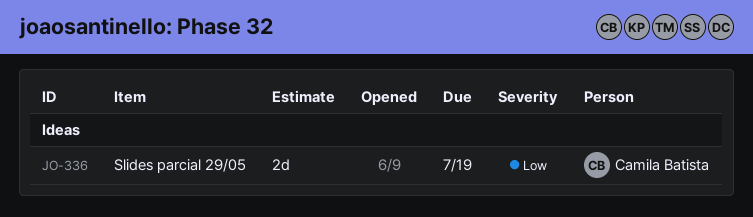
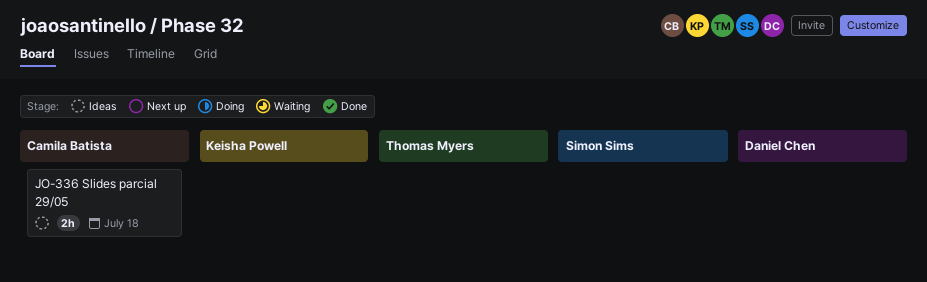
JO-336, estimate: 2d -> 2h
JO-336, due: Jul 19 -> Jul 18

